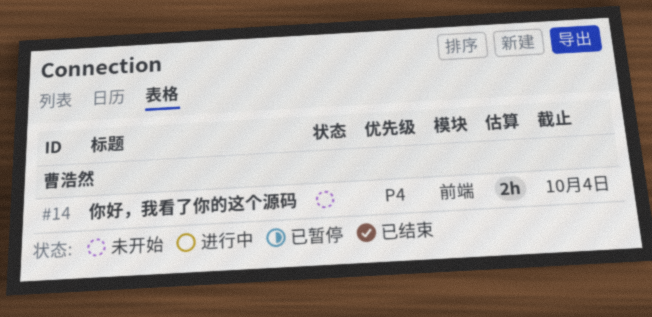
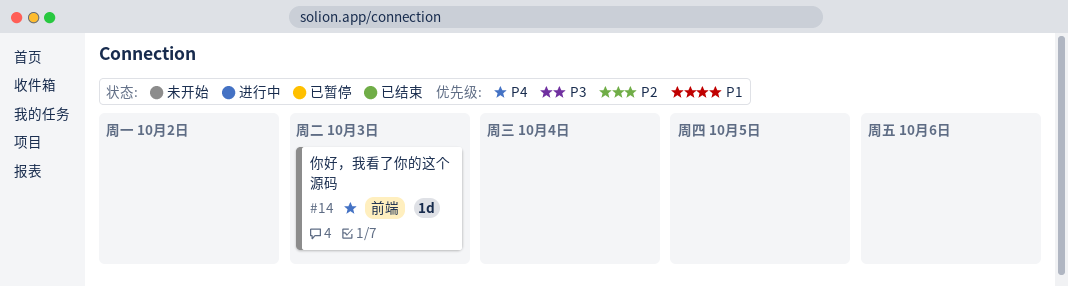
#14, estimate: 2h -> 1d
#14, due: Oct 4 -> Oct 3

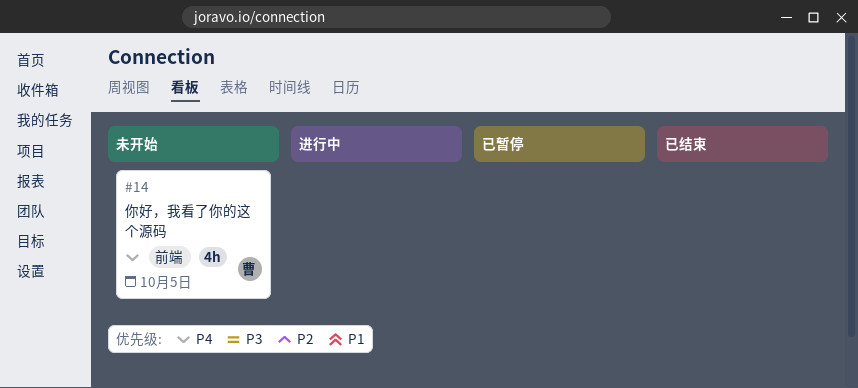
#14, estimate: 1d -> 4h
#14, due: Oct 3 -> Oct 5

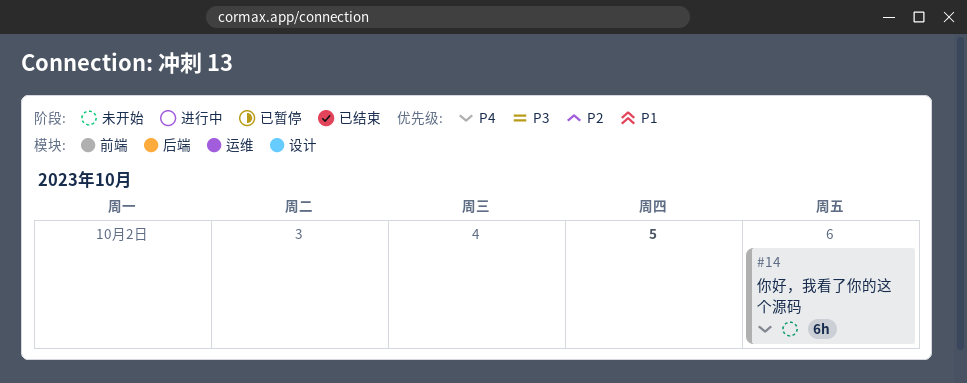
#14, estimate: 4h -> 6h
#14, due: Oct 5 -> Oct 6

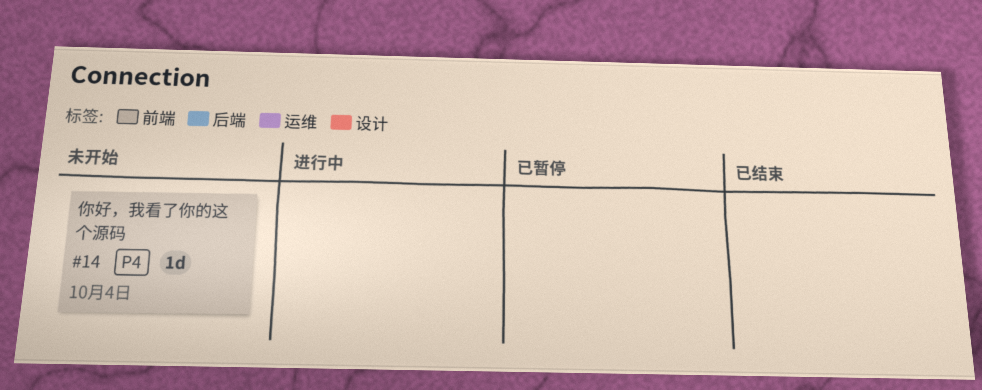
#14, estimate: 6h -> 1d
#14, due: Oct 6 -> Oct 4

